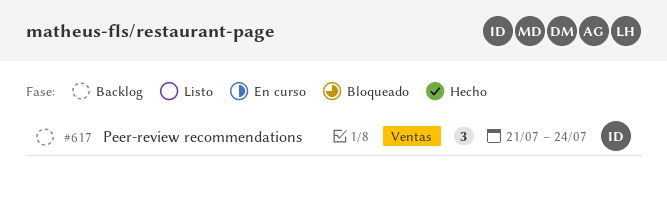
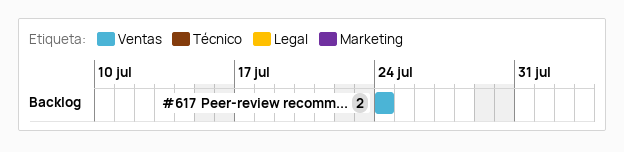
#617, estimate: 3 -> 2
#617, start: Jul 21 -> Jul 24

